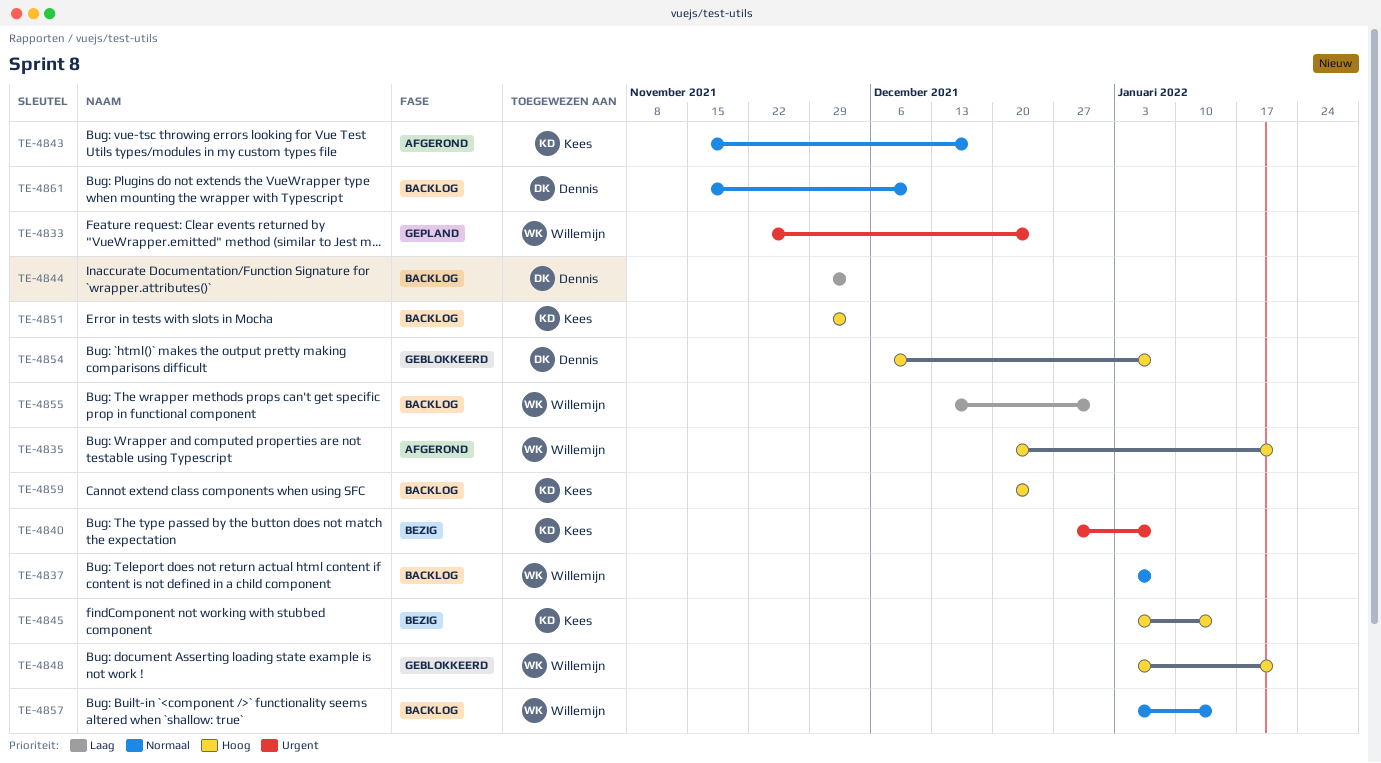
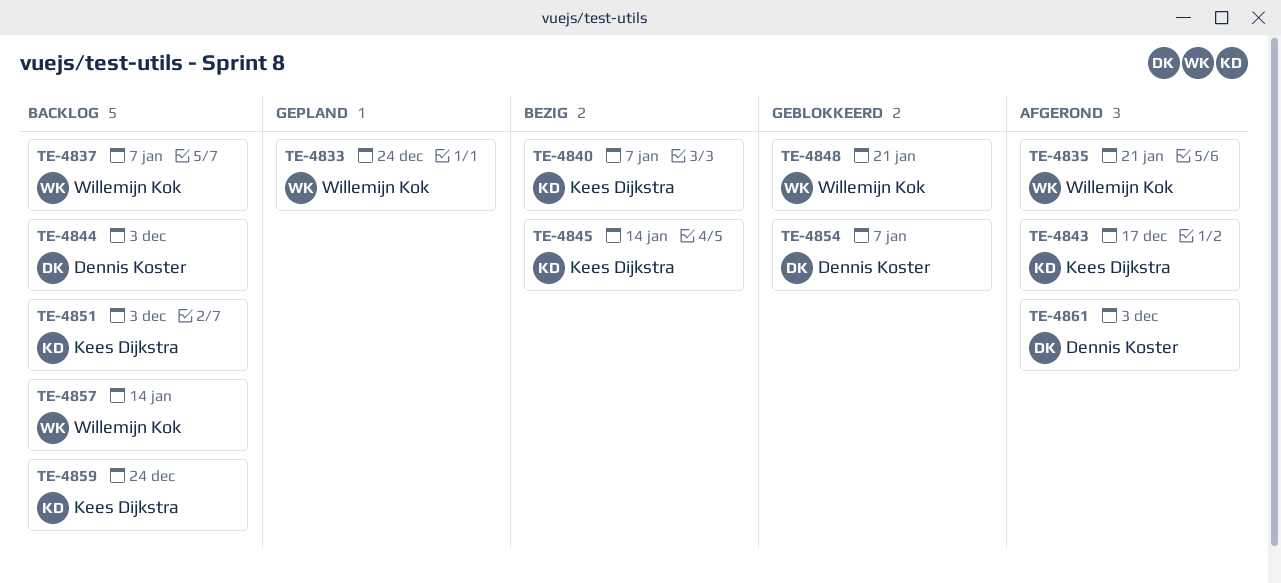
TE-4855: present -> none
TE-4861, status: Backlog -> Afgerond
TE-4861, due: Dec 10 -> Dec 3

